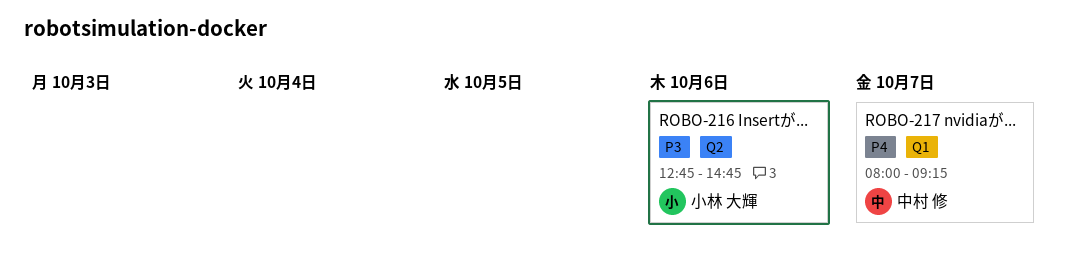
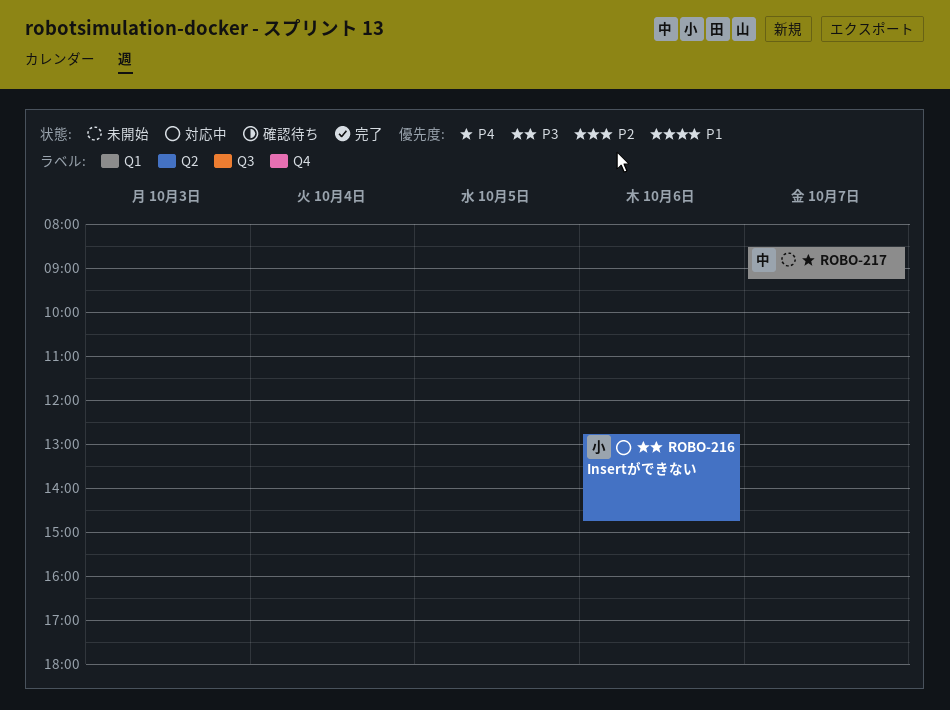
ROBO-217, begins: 08:00 -> 08:30

